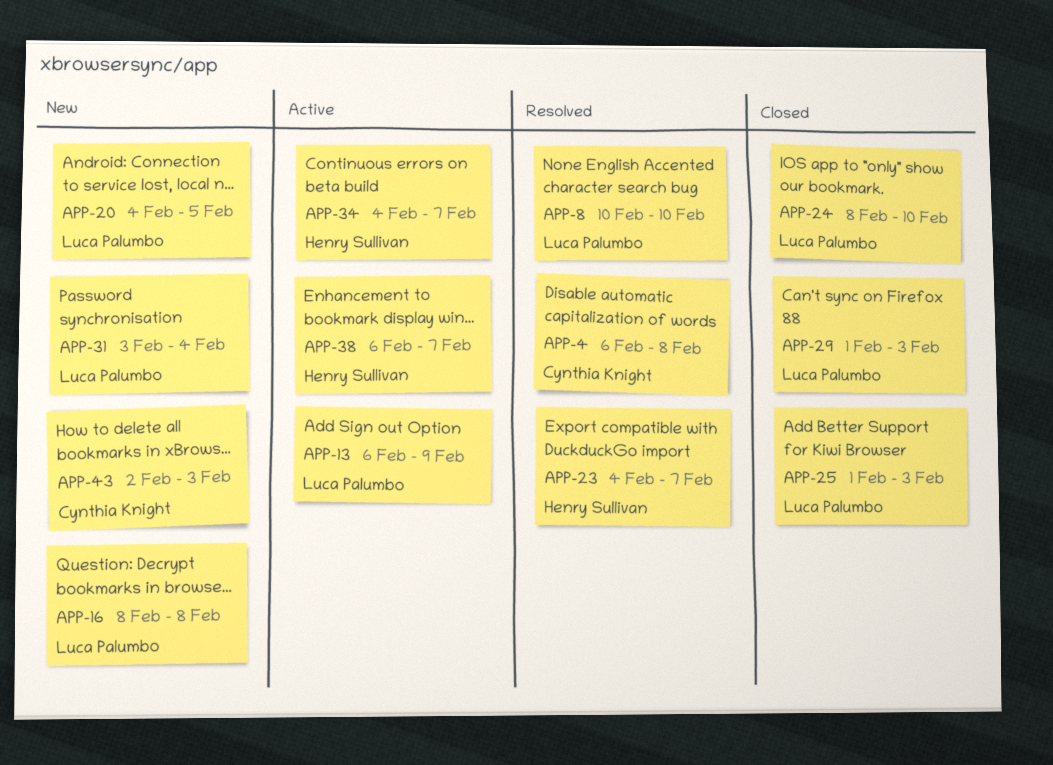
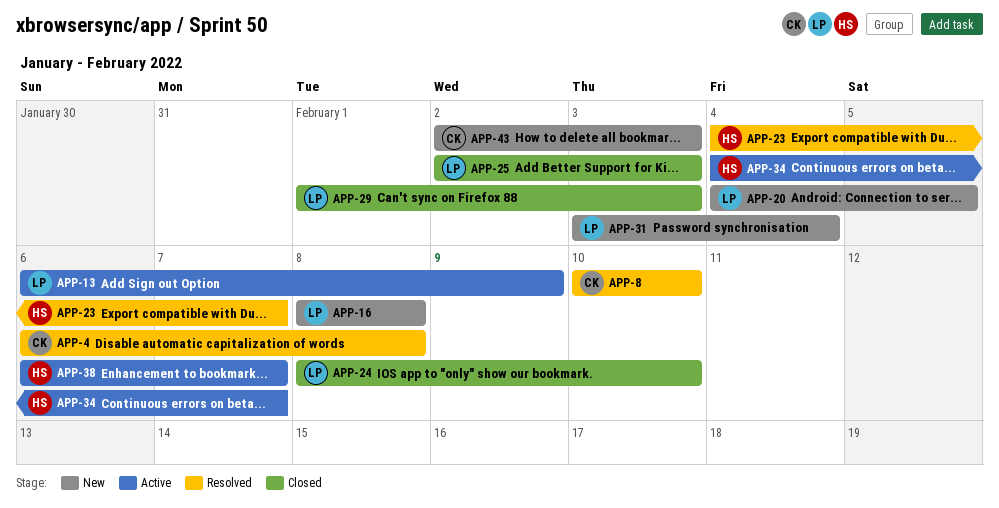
APP-8, owner: Luca Palumbo -> Cynthia Knight
APP-25, start: Feb 1 -> Feb 2

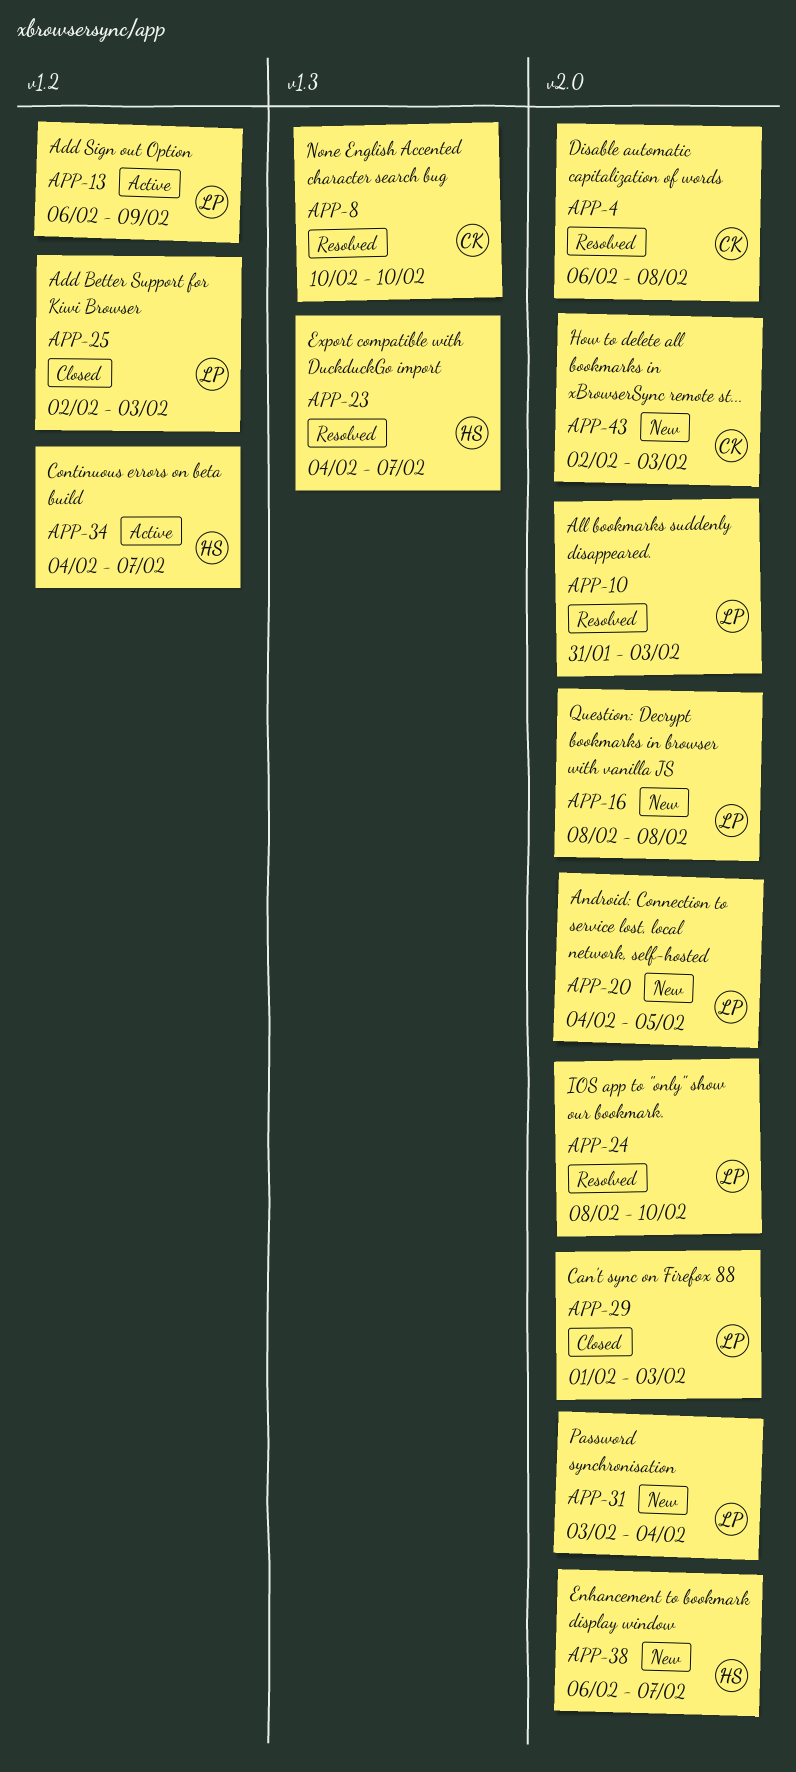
APP-10: none -> present
APP-24, status: Closed -> Resolved
APP-38, status: Active -> New

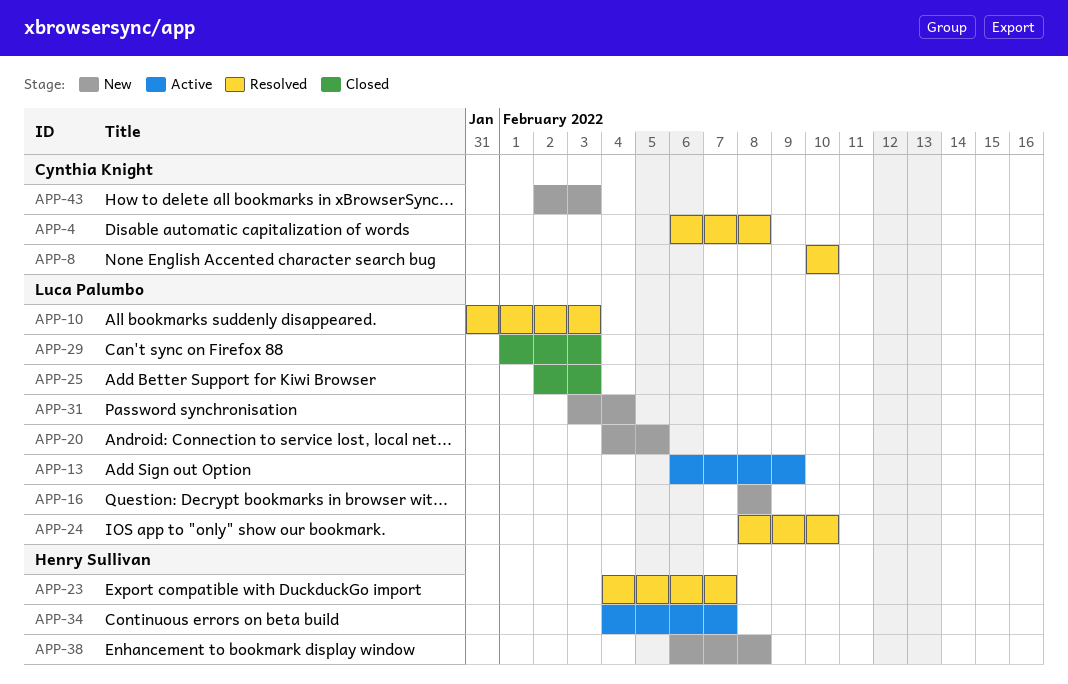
APP-38, due: Feb 7 -> Feb 8

